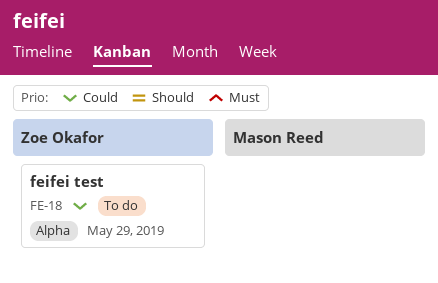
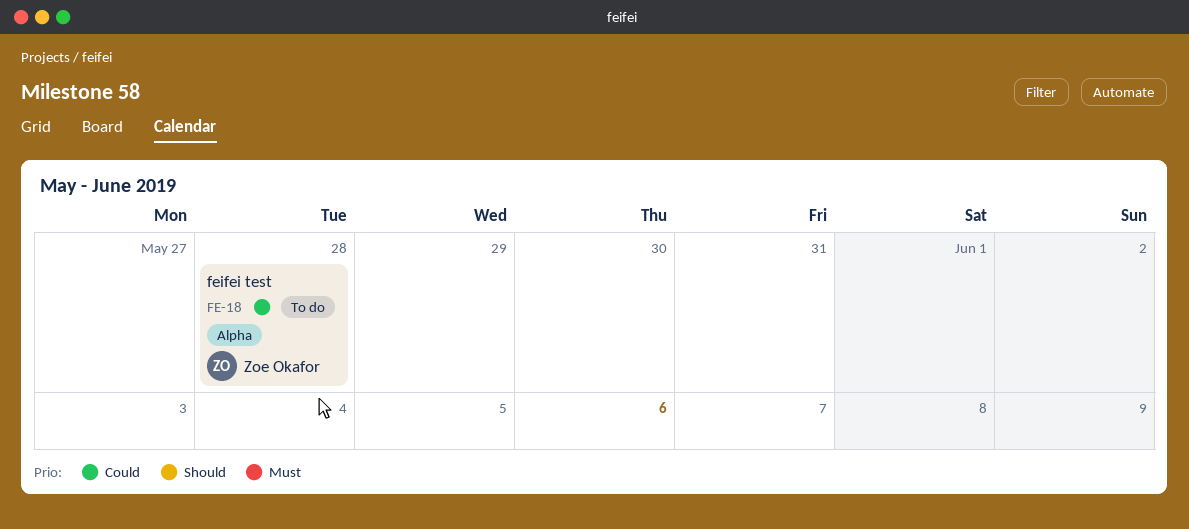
FE-18, due: May 29 -> May 28

